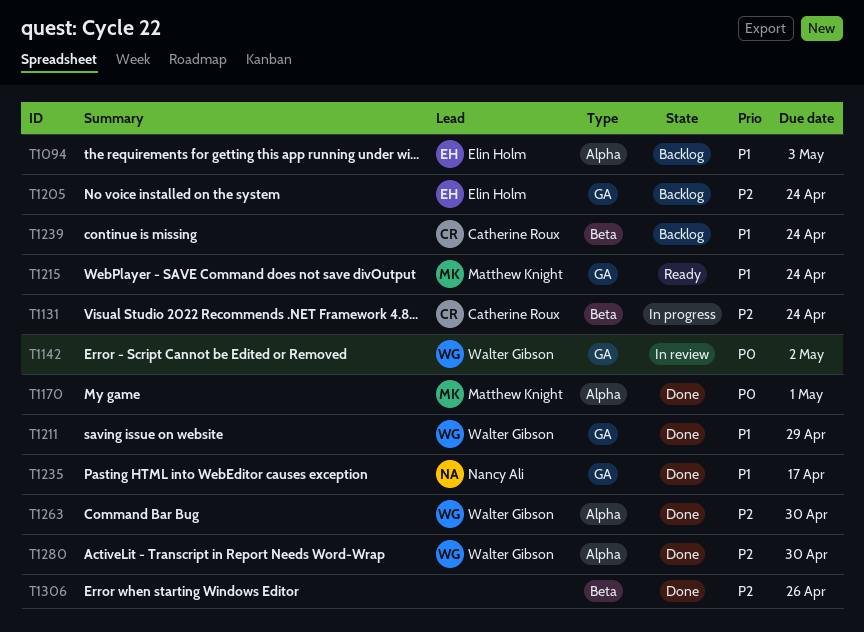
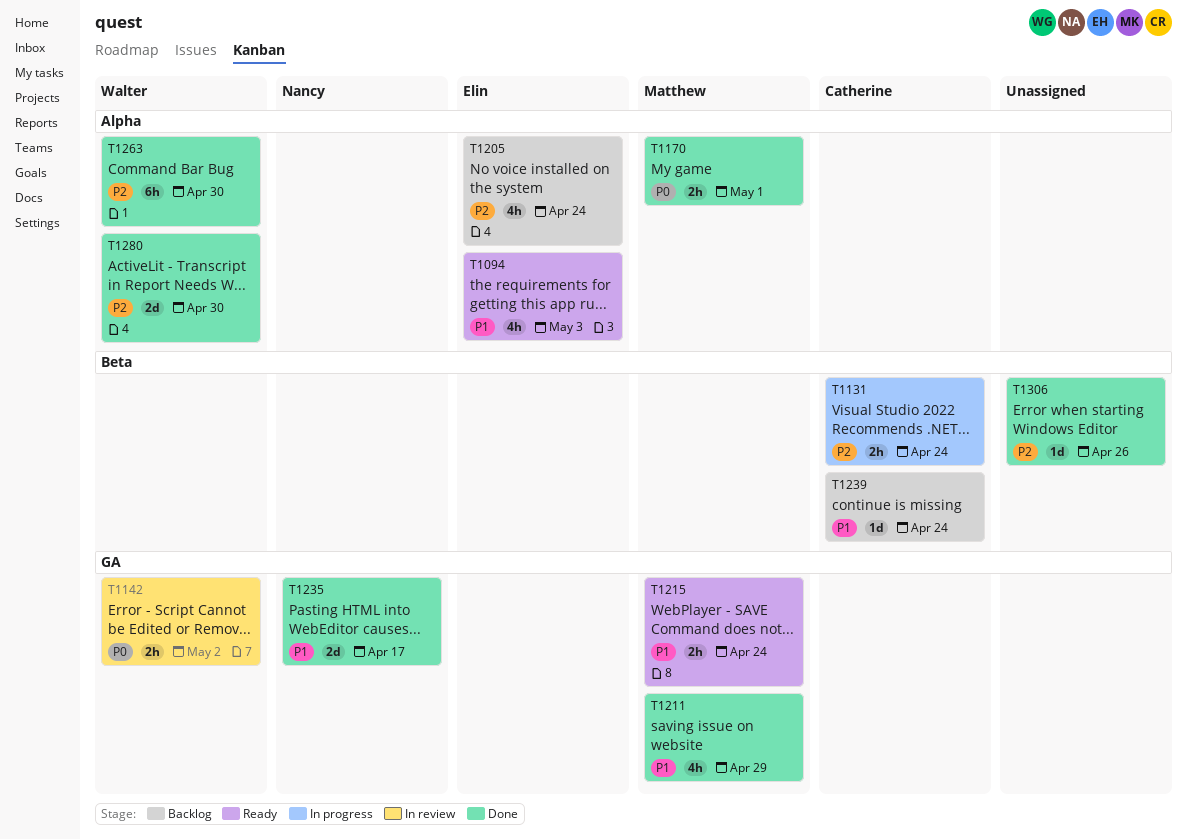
T1094, status: Backlog -> Ready
T1205, label: GA -> Alpha
T1211, owner: Walter Gibson -> Matthew Knight

